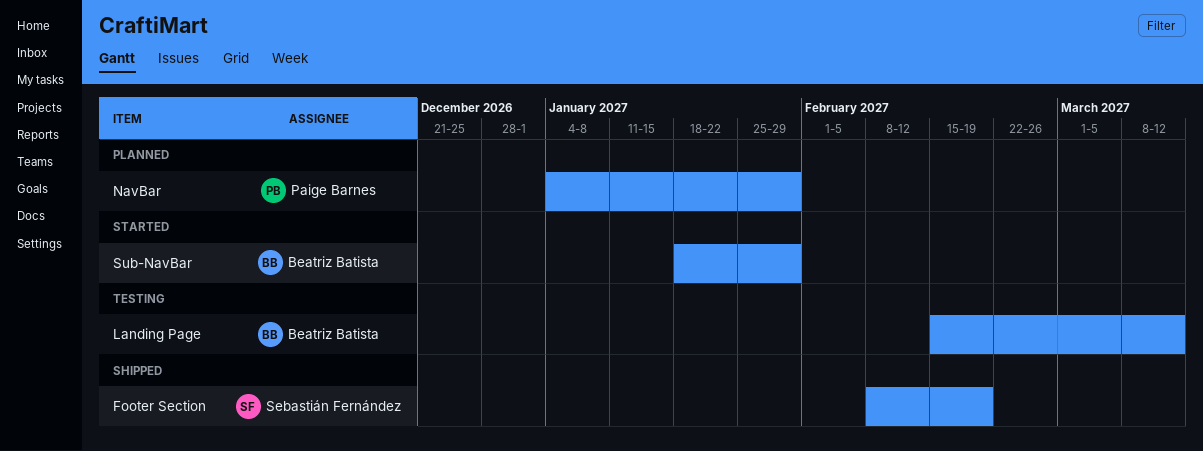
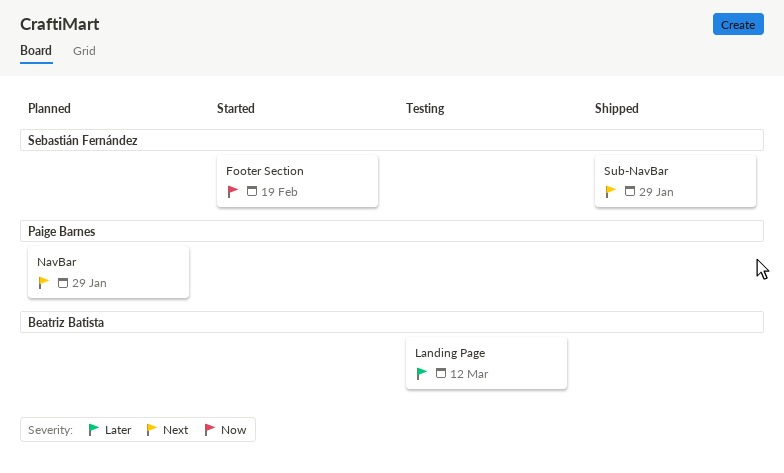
Footer Section, status: Shipped -> Started
Sub-NavBar, status: Started -> Shipped
Sub-NavBar, owner: Beatriz Batista -> Sebastián Fernández

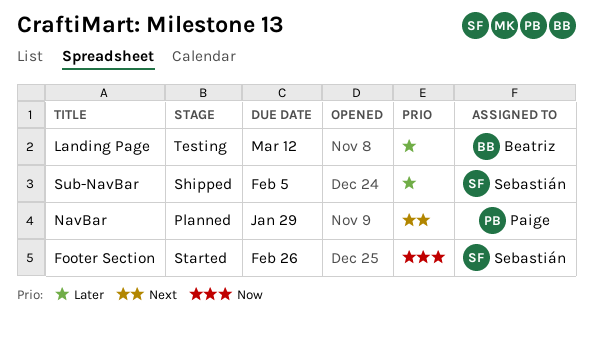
Footer Section, due: Feb 19 -> Feb 26
Sub-NavBar, priority: Next -> Later
Sub-NavBar, due: Jan 29 -> Feb 5

